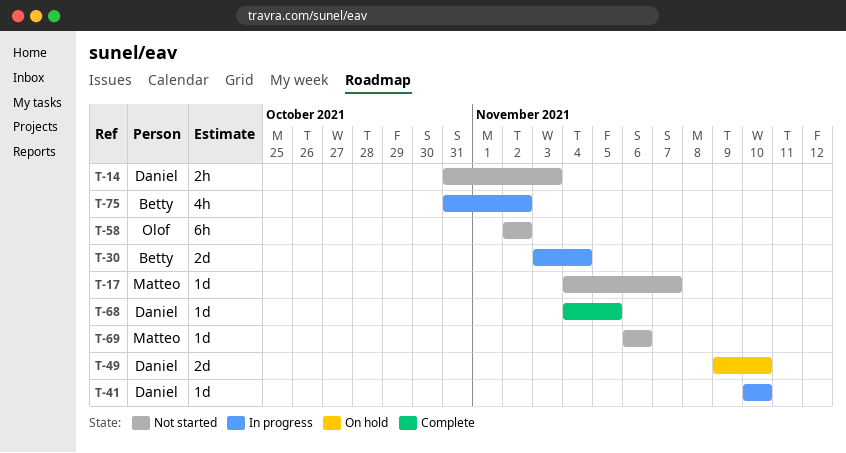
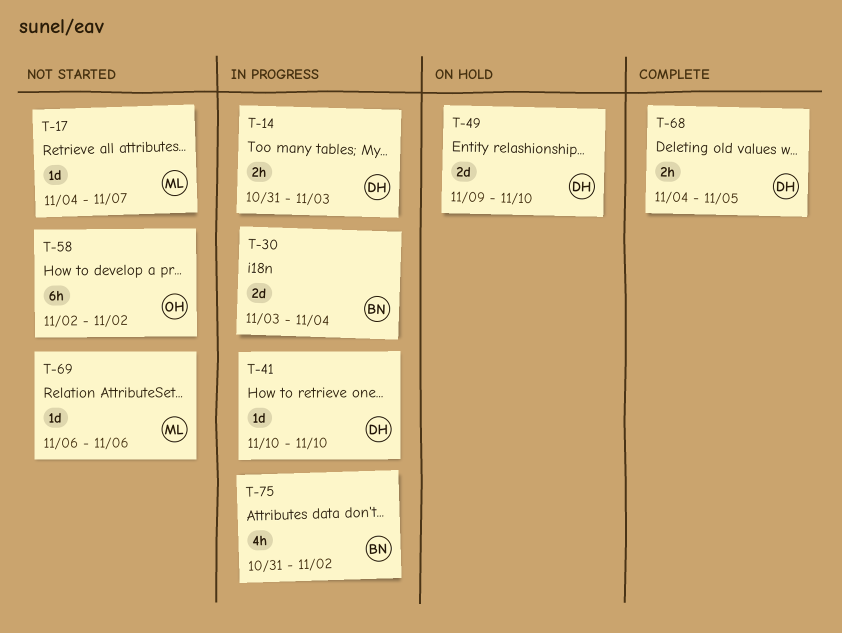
T-14, status: Not started -> In progress
T-68, estimate: 1d -> 2h

